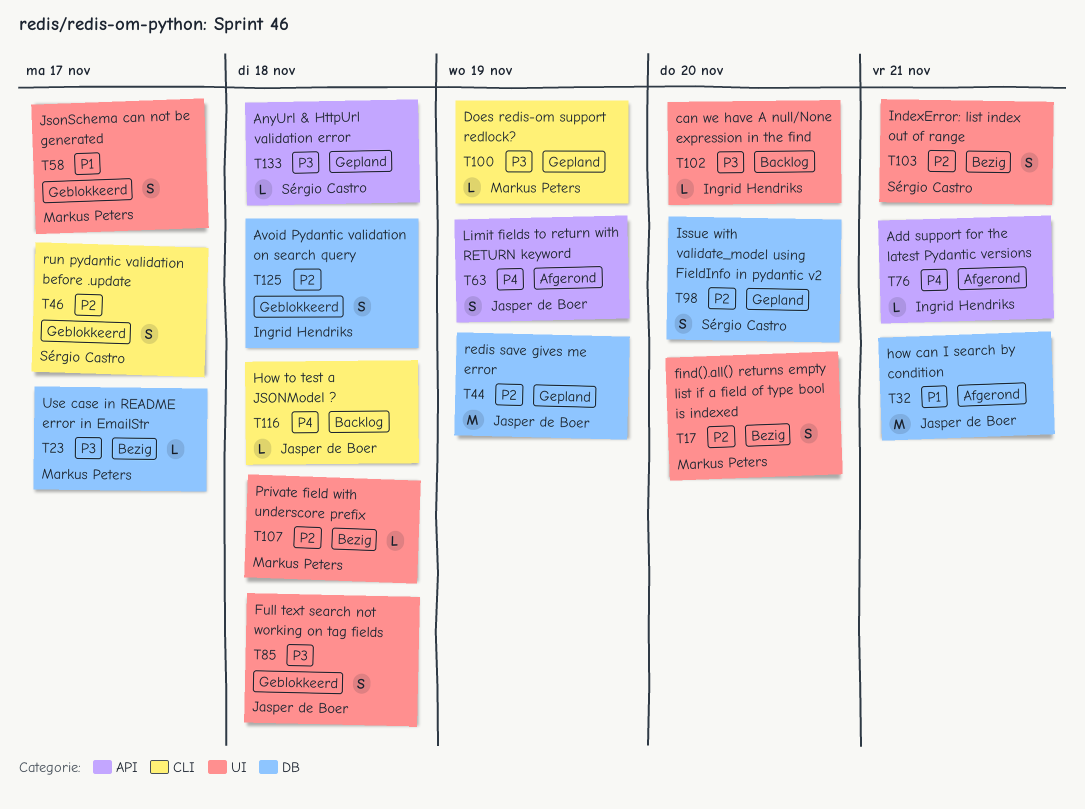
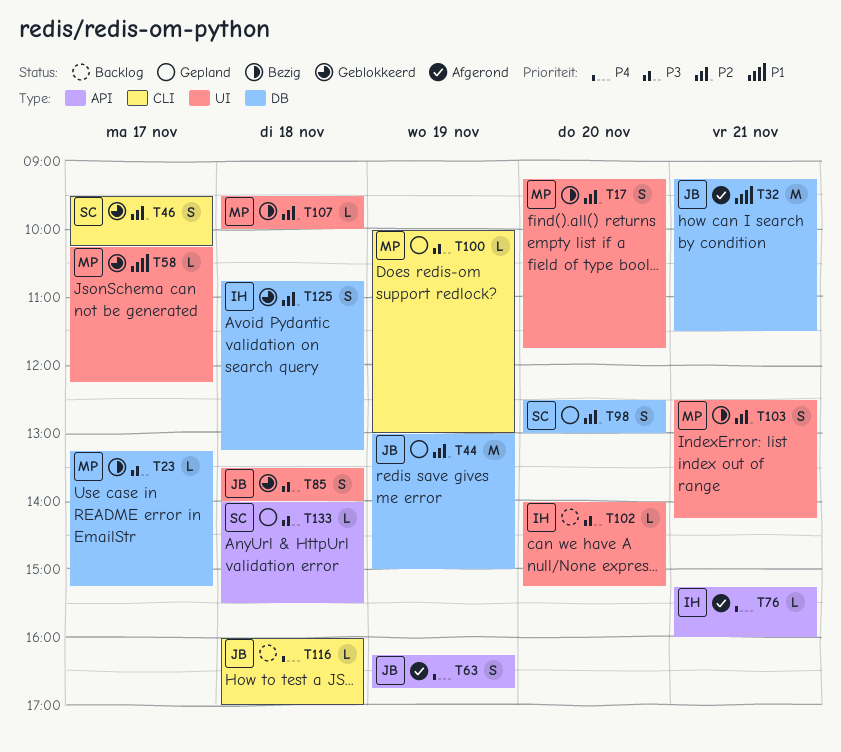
T58, estimate: S -> L
T103, owner: Sérgio Castro -> Markus Peters

